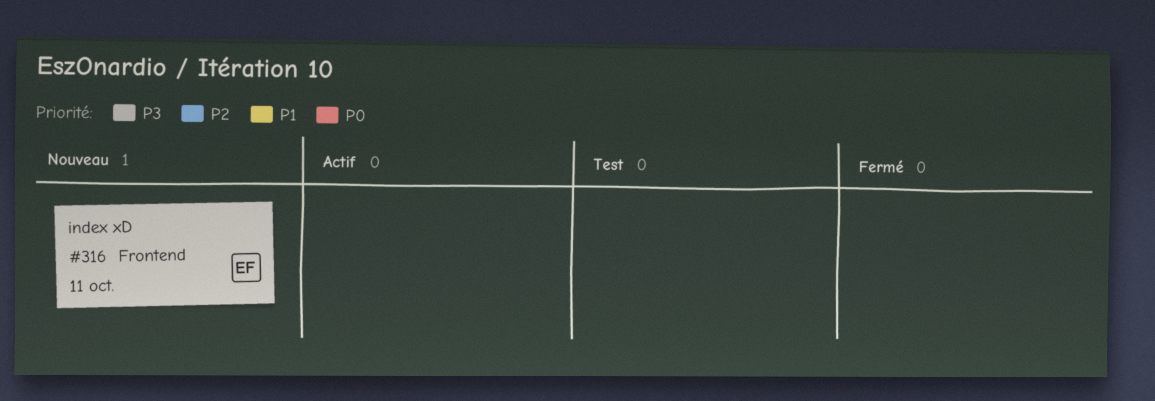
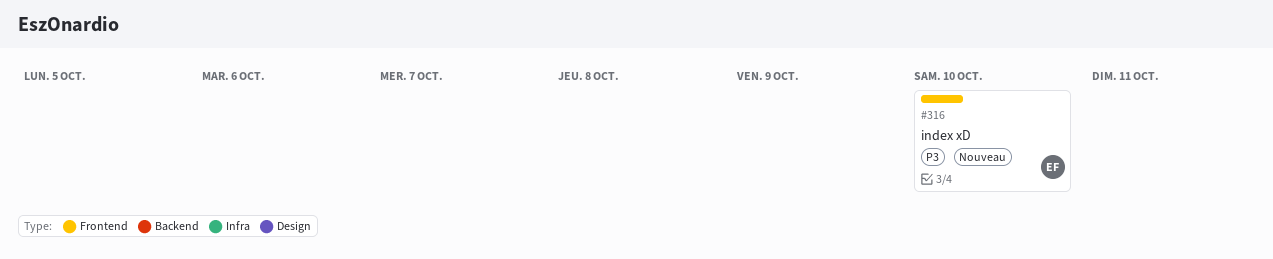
#316, due: Oct 11 -> Oct 10

